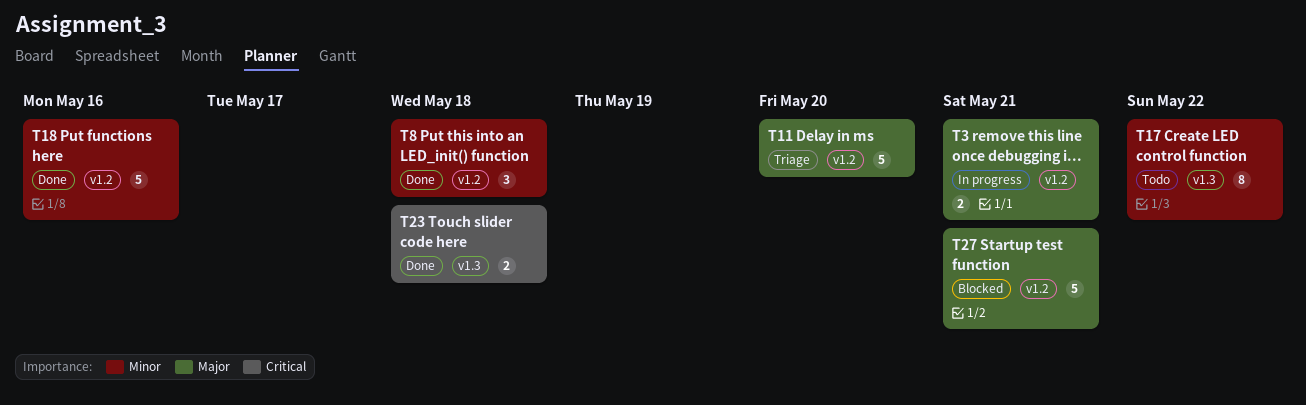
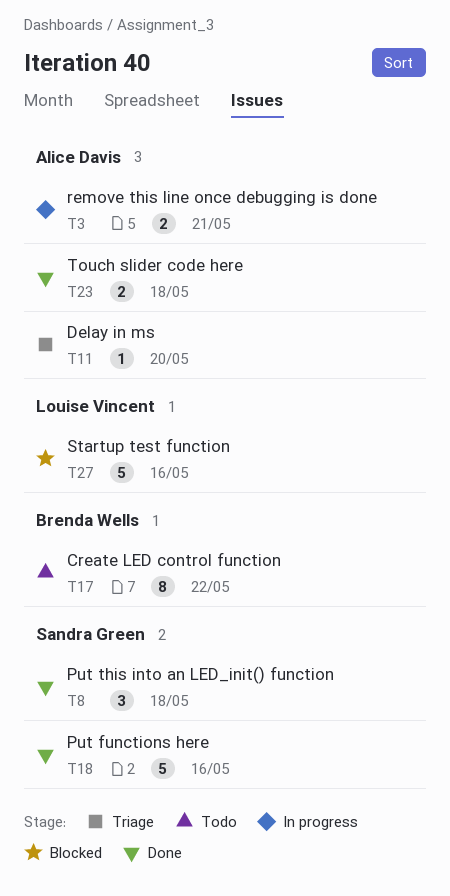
T11, estimate: 5 -> 1
T27, due: May 21 -> May 16

